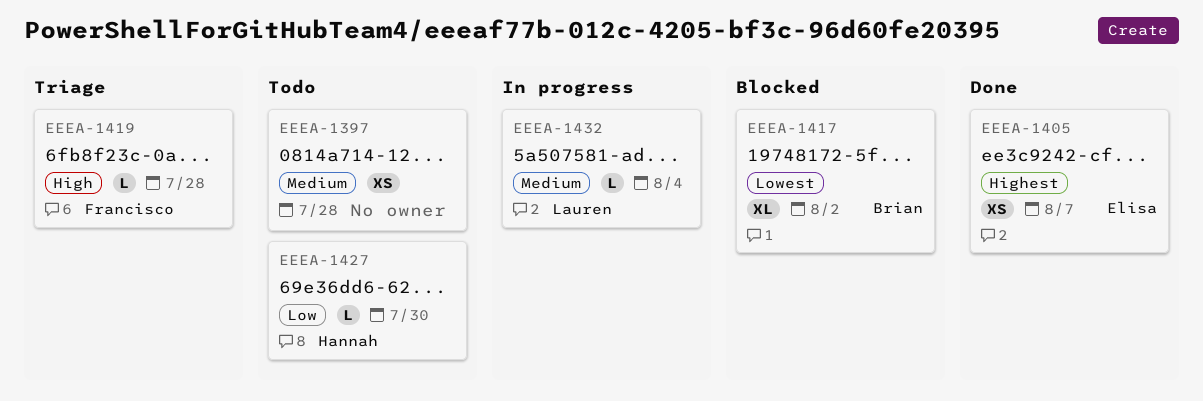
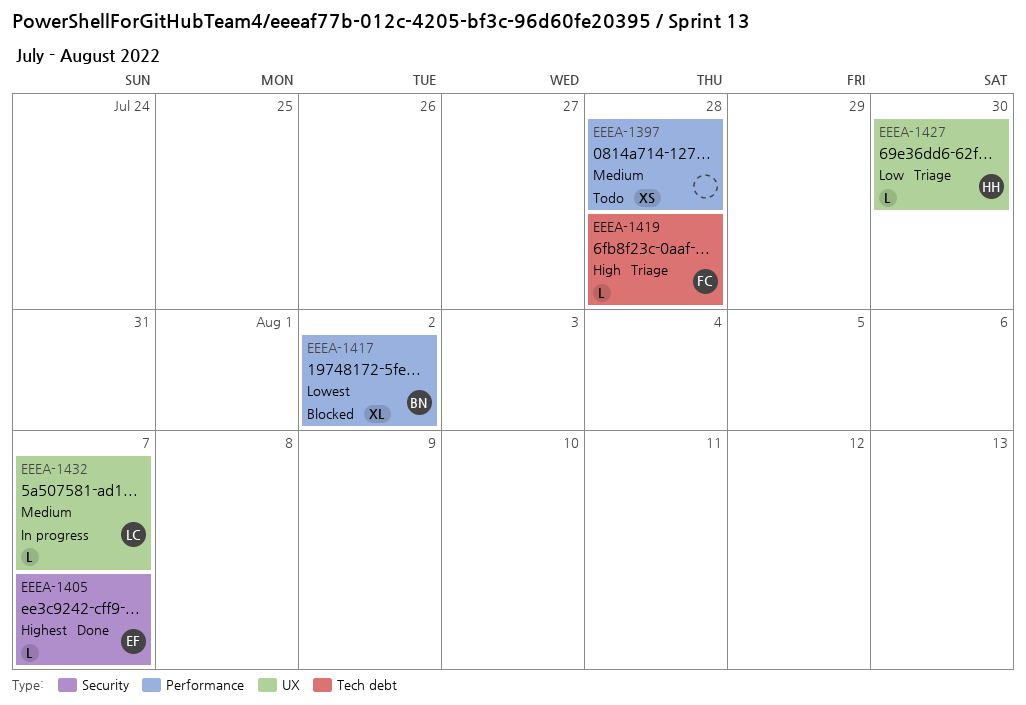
EEEA-1405, estimate: XS -> L
EEEA-1427, status: Todo -> Triage
EEEA-1432, due: Aug 4 -> Aug 7

